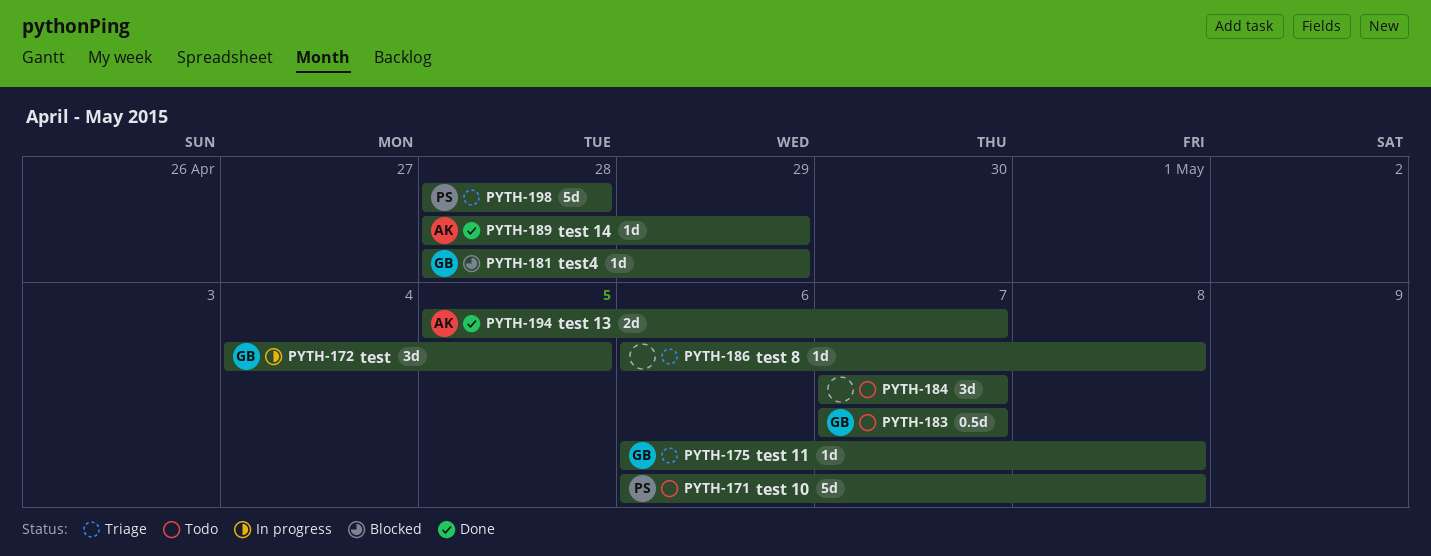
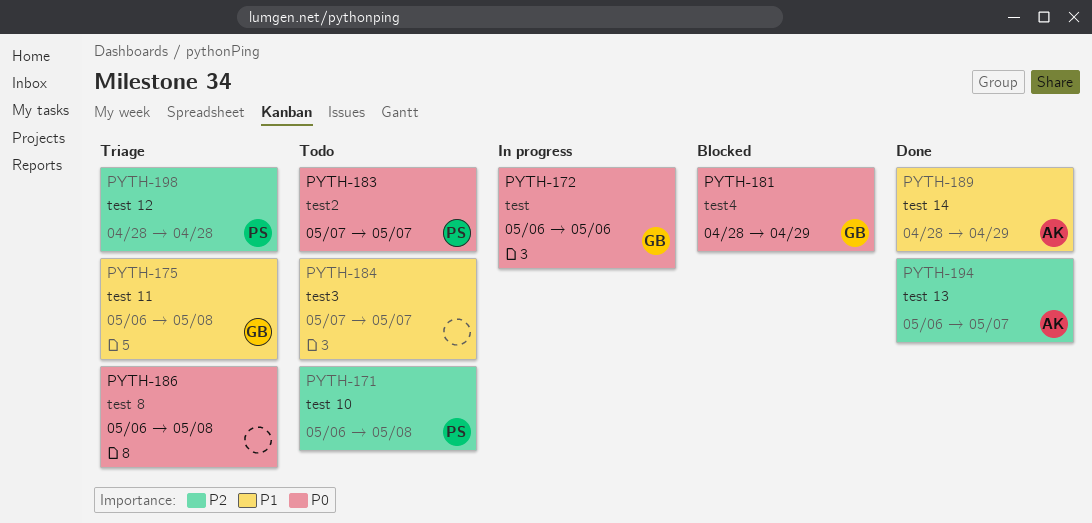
PYTH-172, start: May 4 -> May 6
PYTH-172, due: May 5 -> May 6
PYTH-183, owner: GB -> PS
PYTH-194, start: May 5 -> May 6

